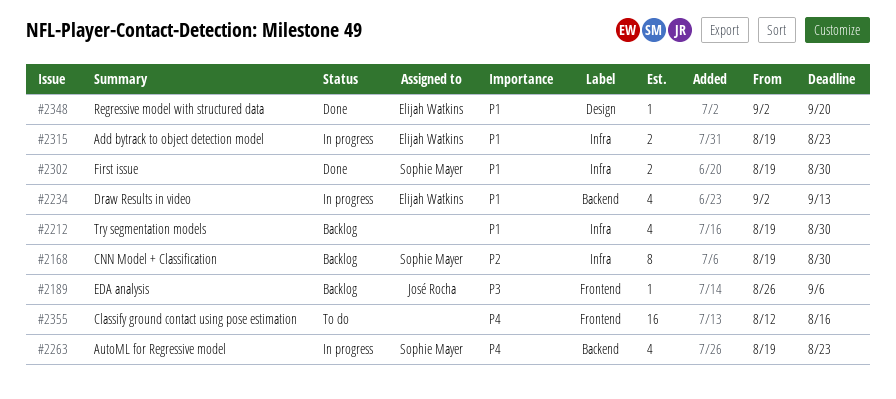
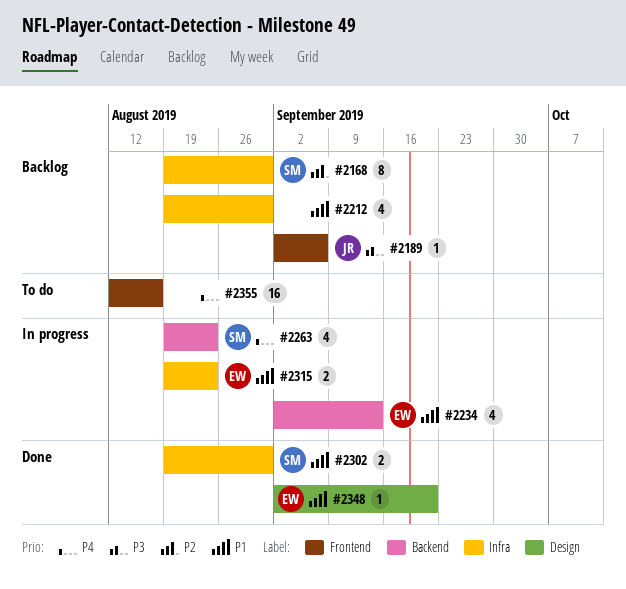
#2189, start: Aug 26 -> Sep 2

